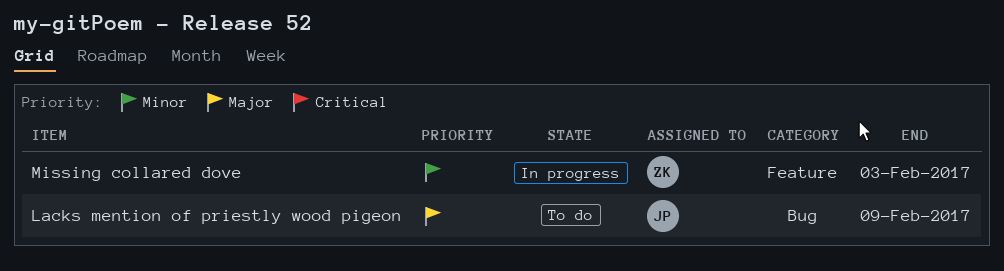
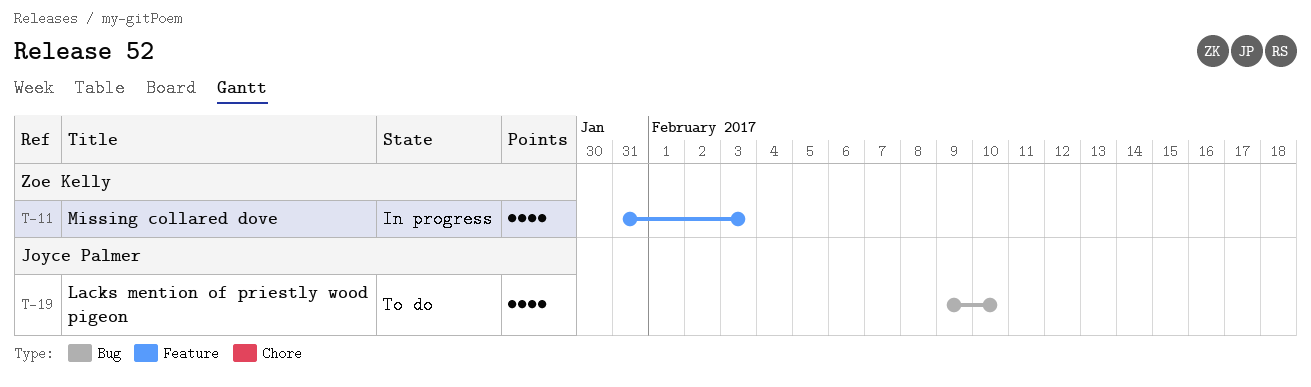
Lacks mention of priestly wood pigeon, due: Feb 9 -> Feb 10

